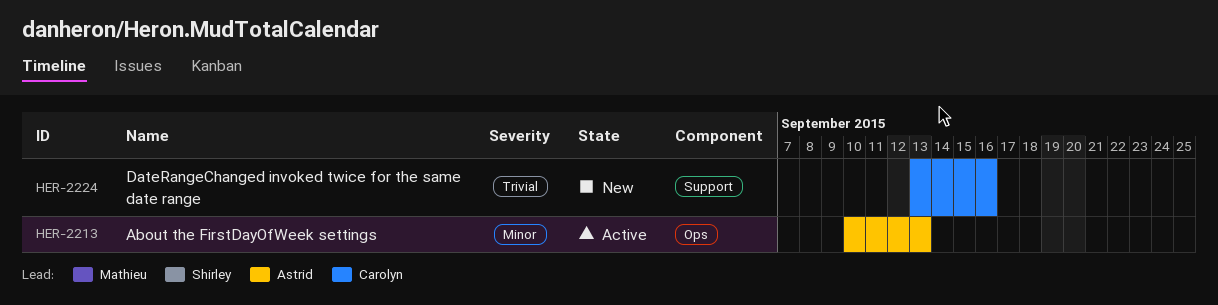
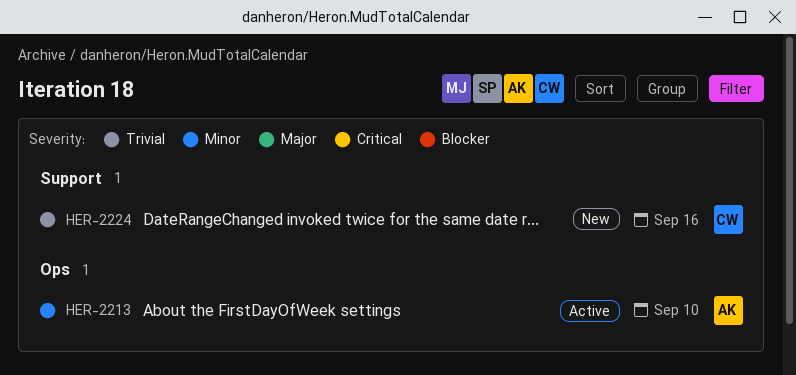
HER-2213, due: Sep 13 -> Sep 10

